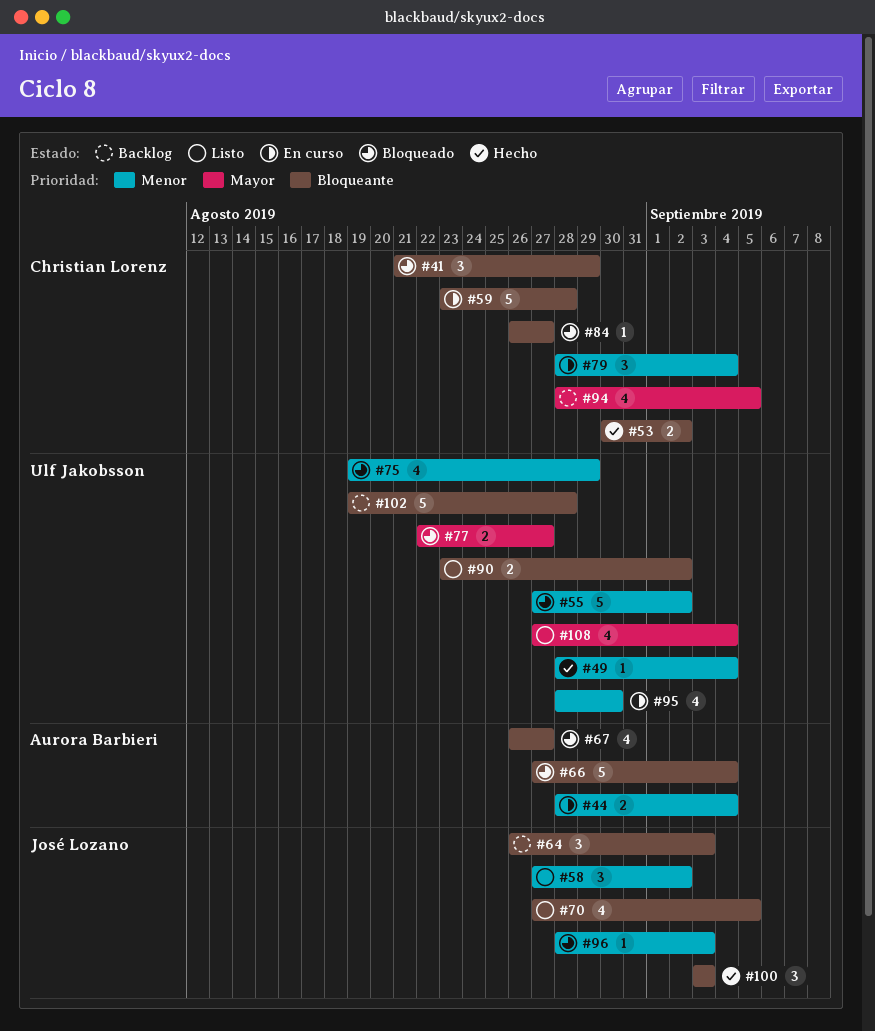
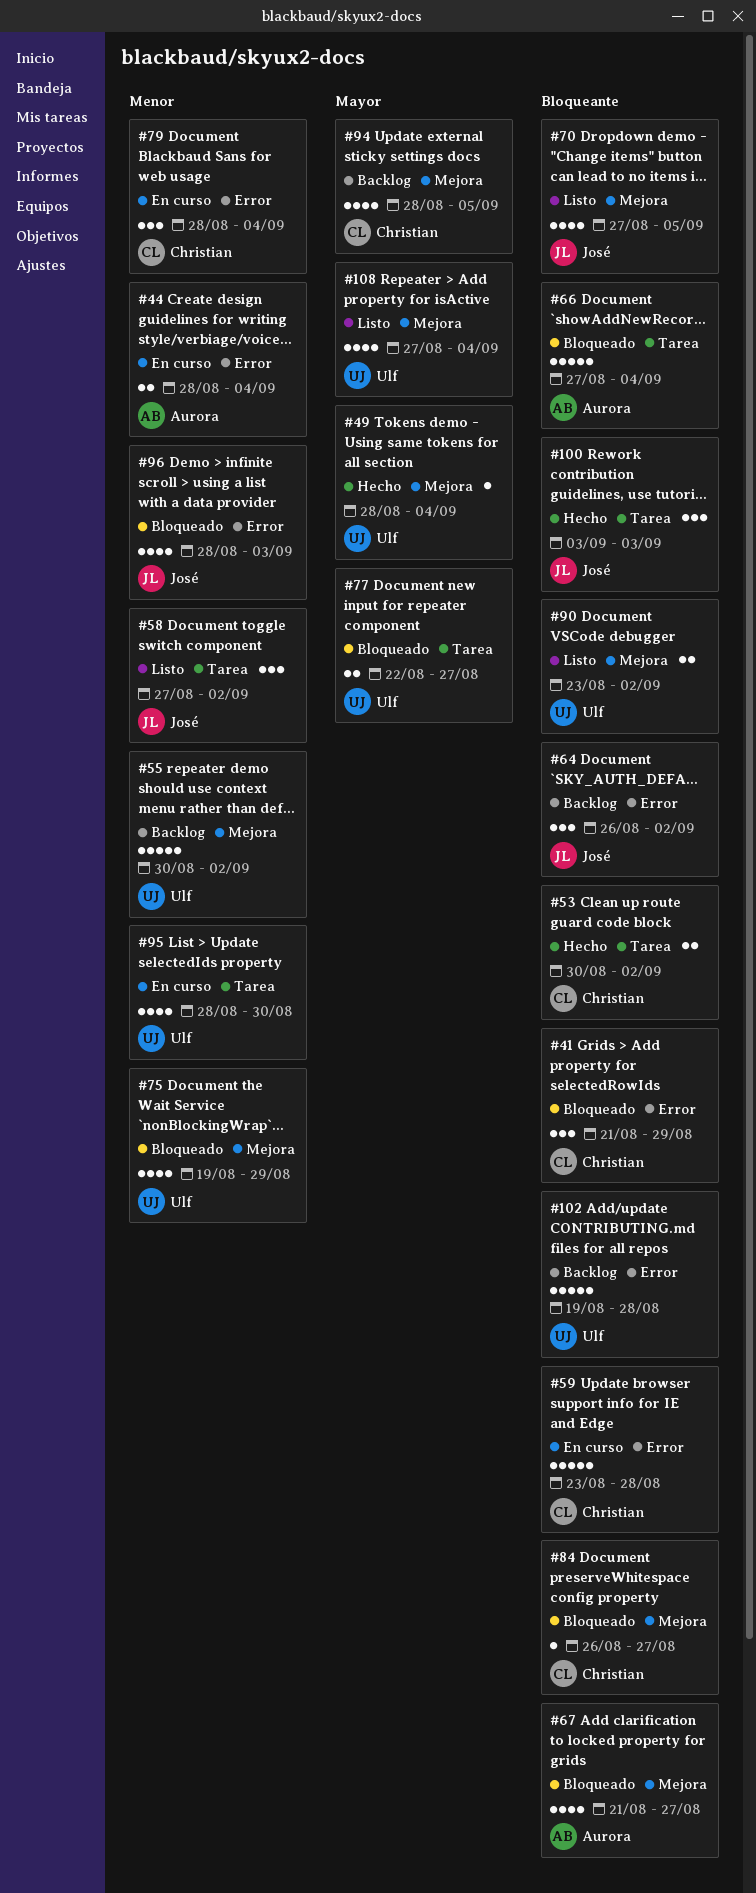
#49, priority: Menor -> Mayor
#55, status: Bloqueado -> Backlog
#55, start: Aug 27 -> Aug 30
#64, due: Sep 3 -> Sep 2
#67, start: Aug 26 -> Aug 21
#96, estimate: 1 -> 4

